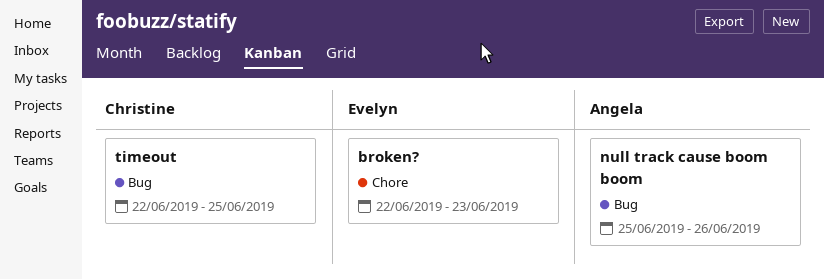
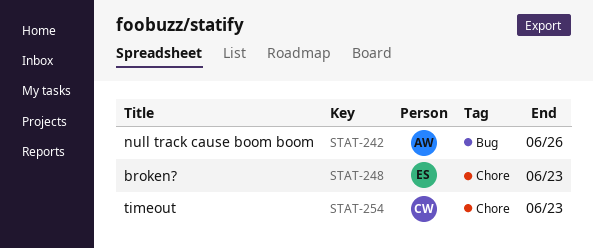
timeout, label: Bug -> Chore
timeout, due: Jun 25 -> Jun 23

